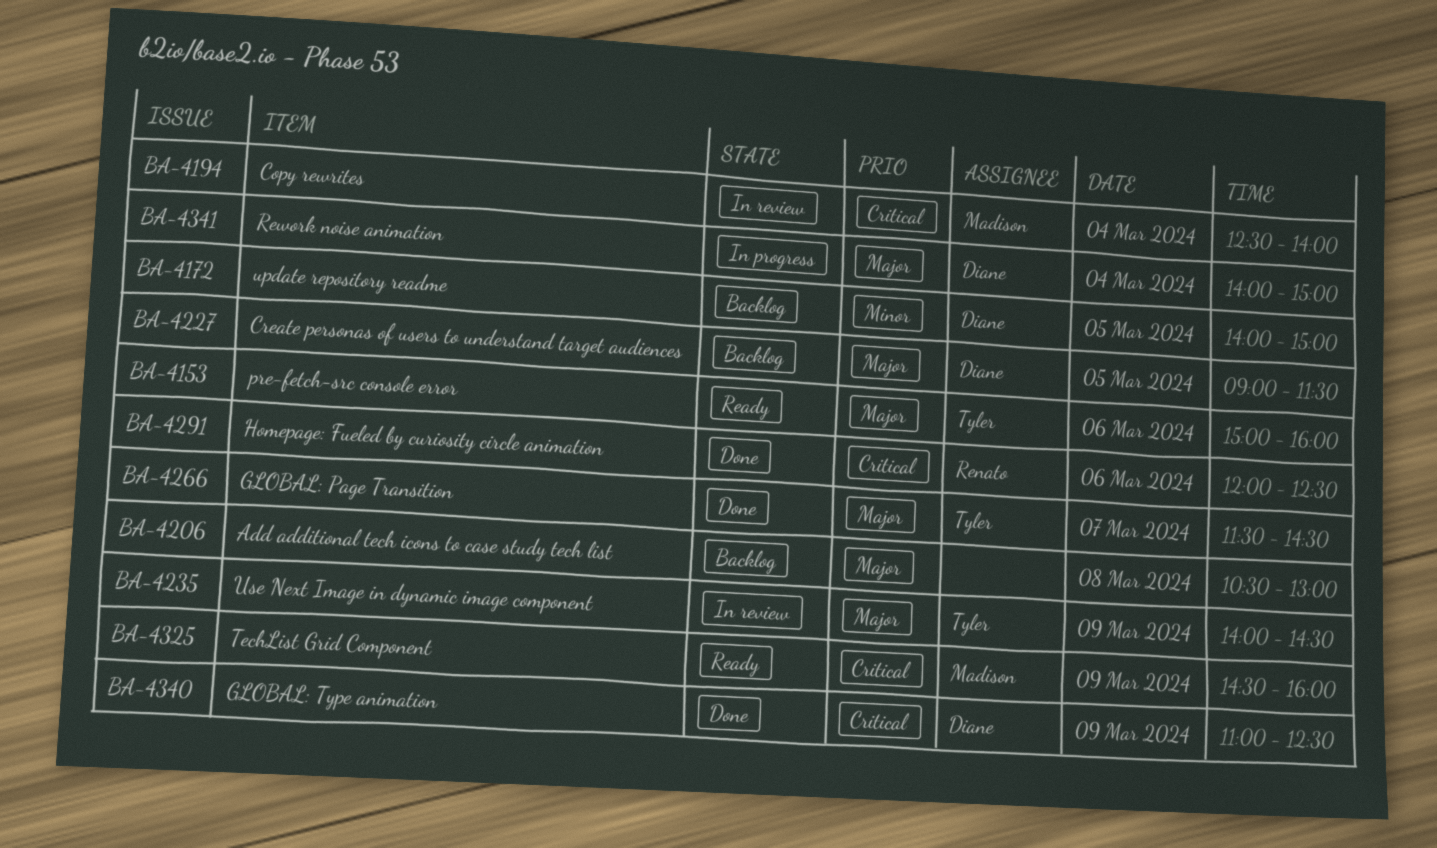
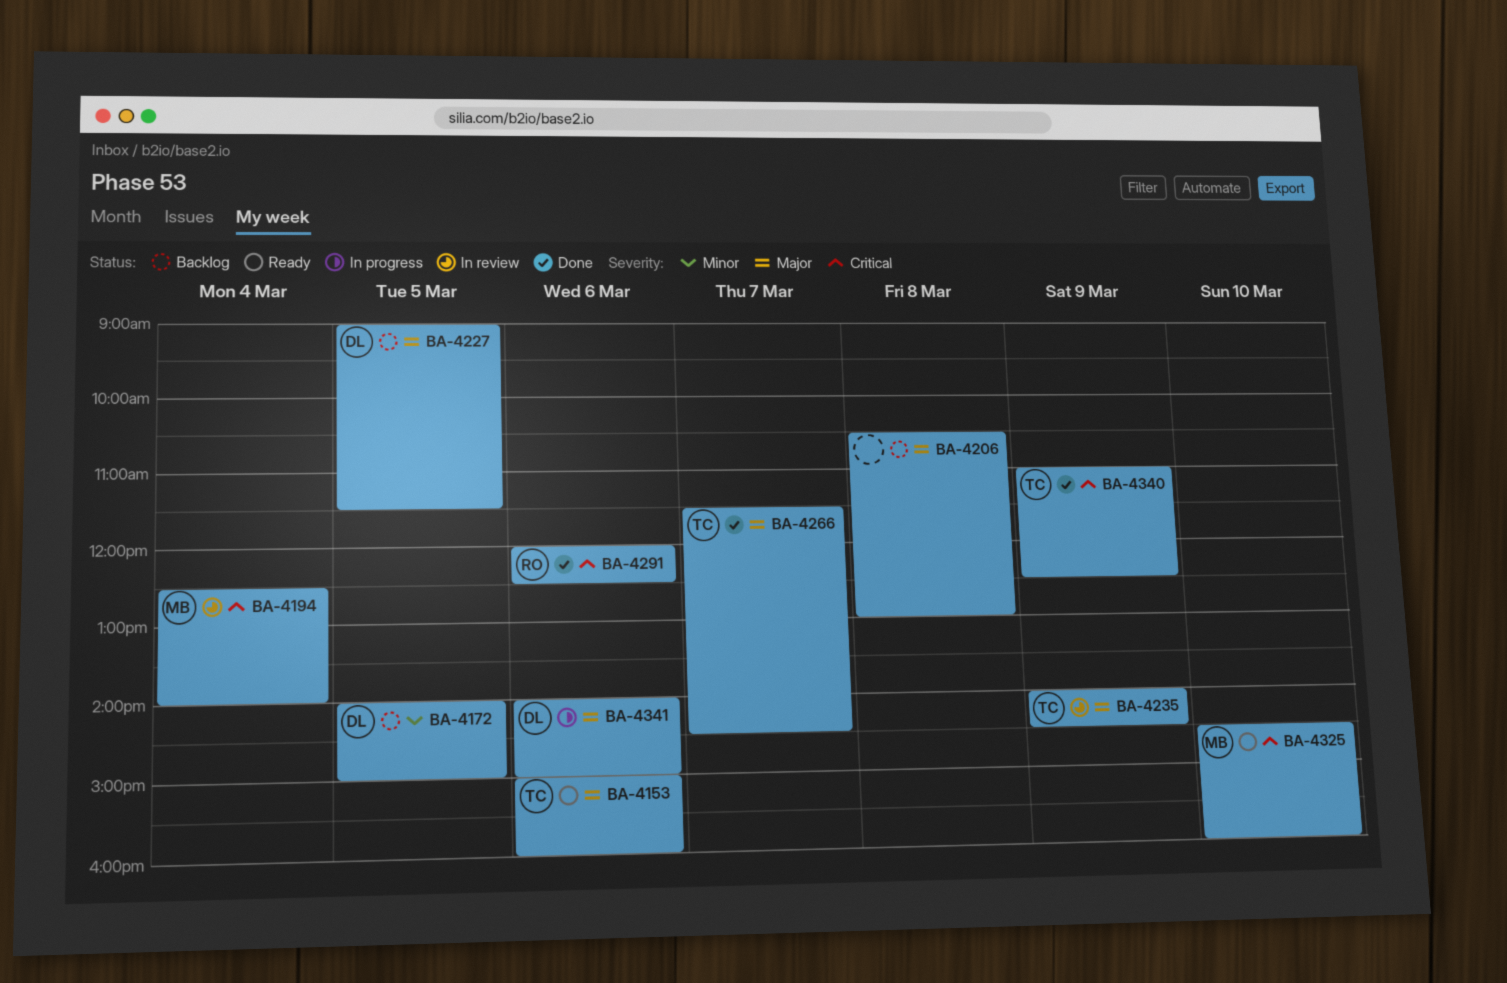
BA-4325, day: Mar 9 -> Mar 10
BA-4340, owner: Diane -> Tyler
BA-4341, day: Mar 4 -> Mar 6

